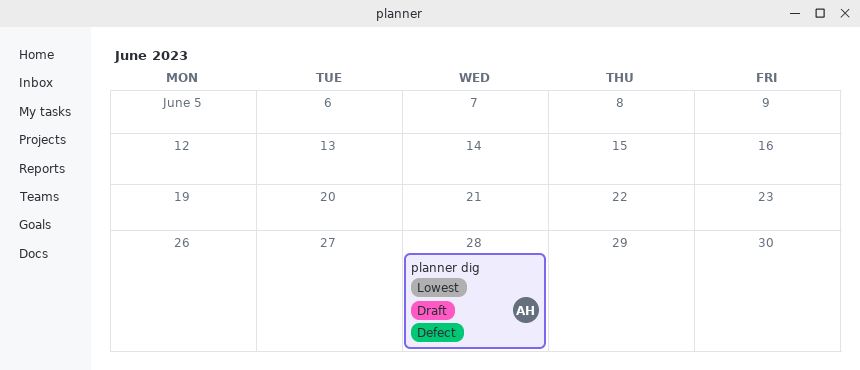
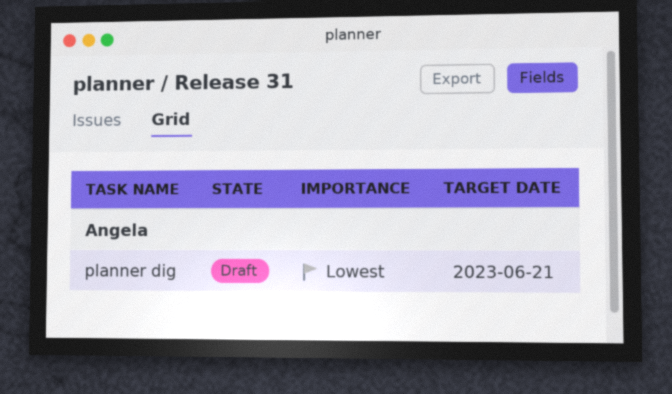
planner dig, due: Jun 28 -> Jun 21

